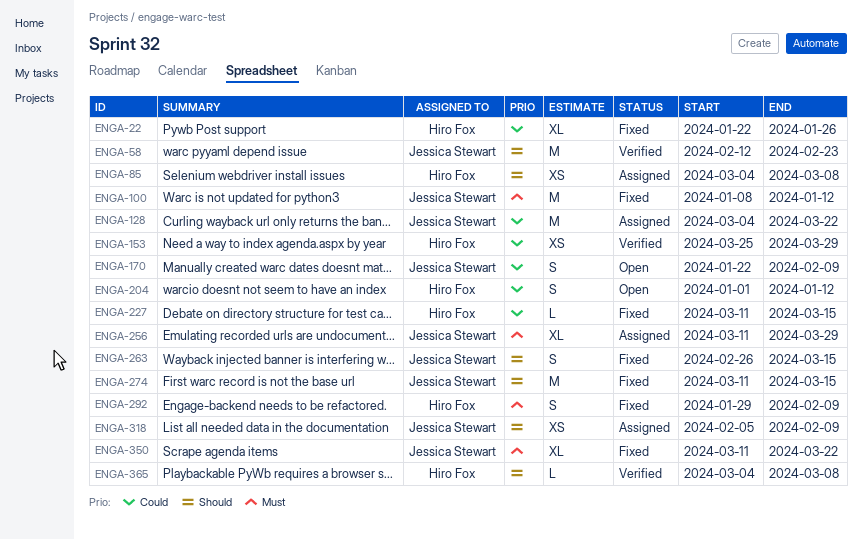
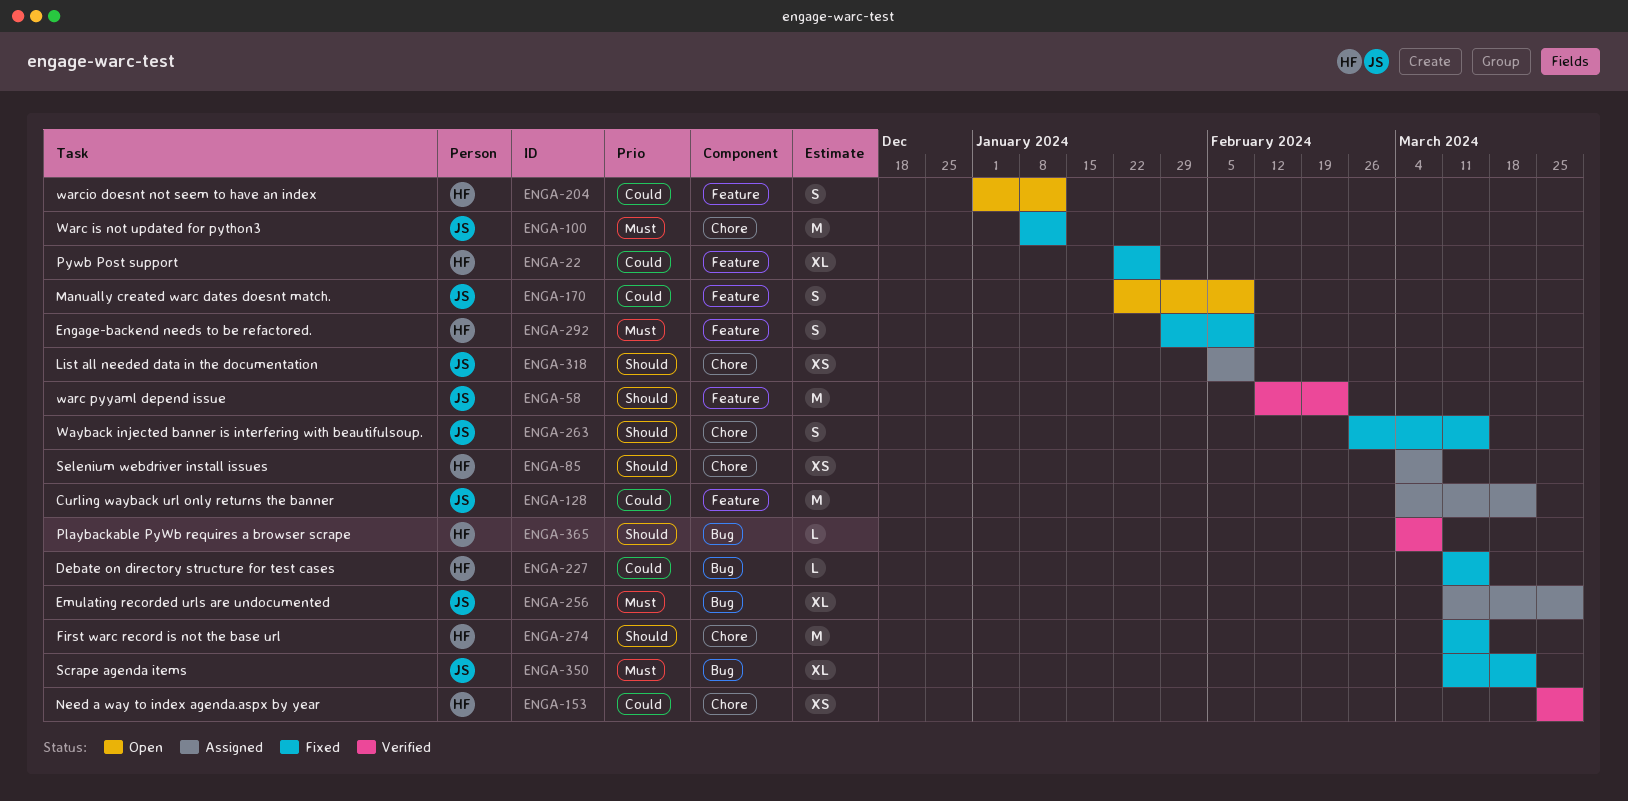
ENGA-274, owner: Jessica Stewart -> Hiro Fox

